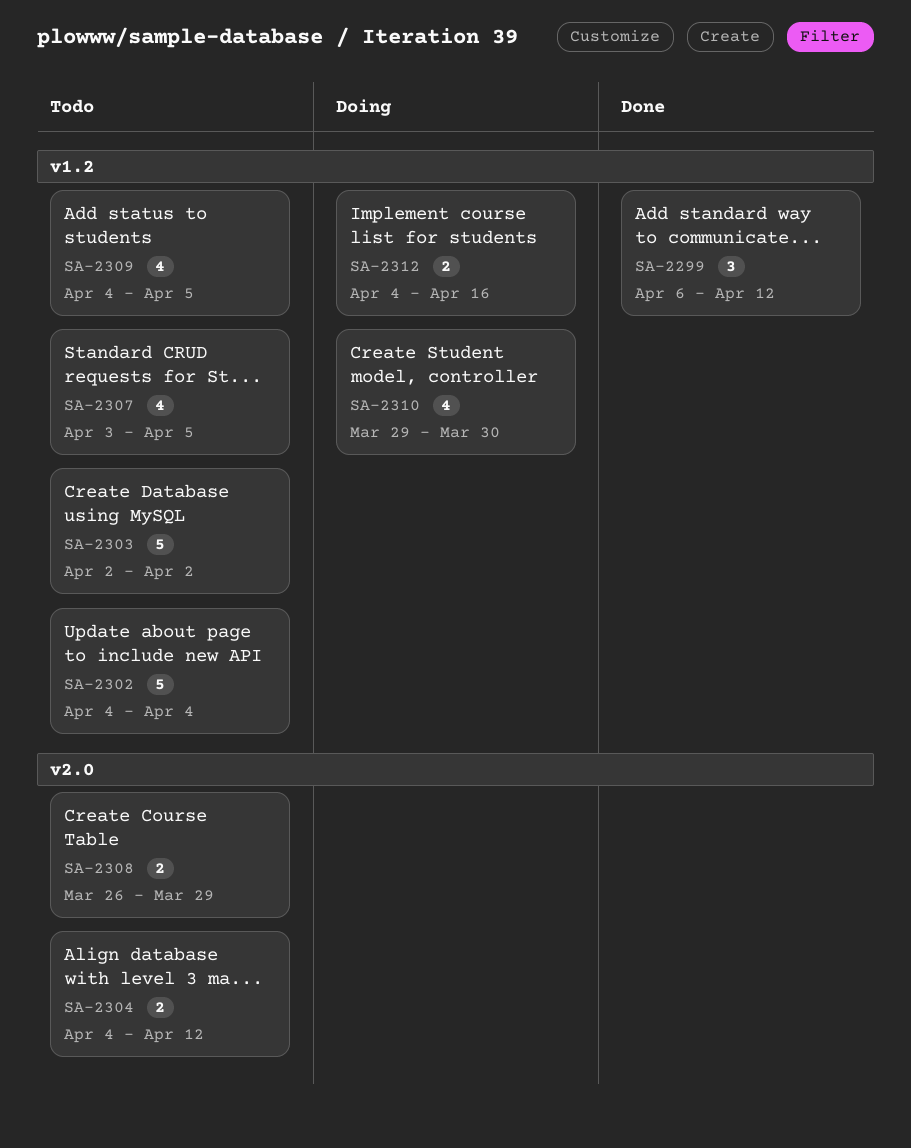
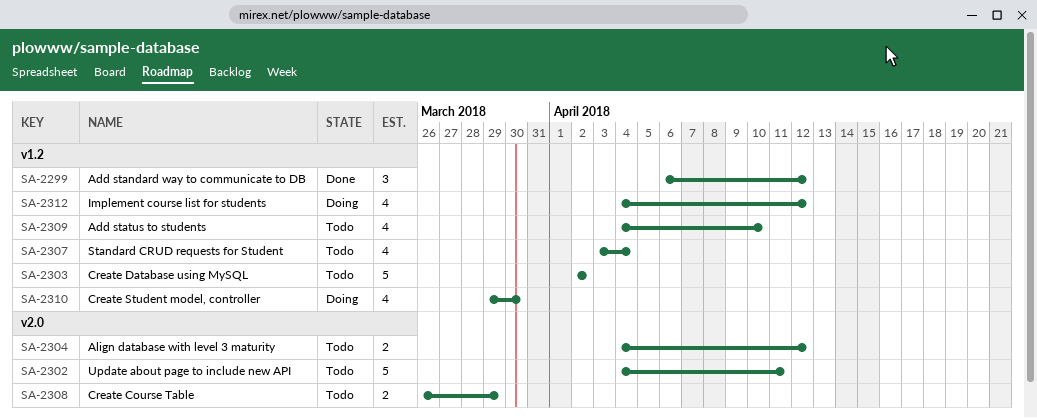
SA-2302, label: v1.2 -> v2.0
SA-2302, due: Apr 4 -> Apr 11
SA-2307, due: Apr 5 -> Apr 4
SA-2309, due: Apr 5 -> Apr 10
SA-2312, estimate: 2 -> 4
SA-2312, due: Apr 16 -> Apr 12

